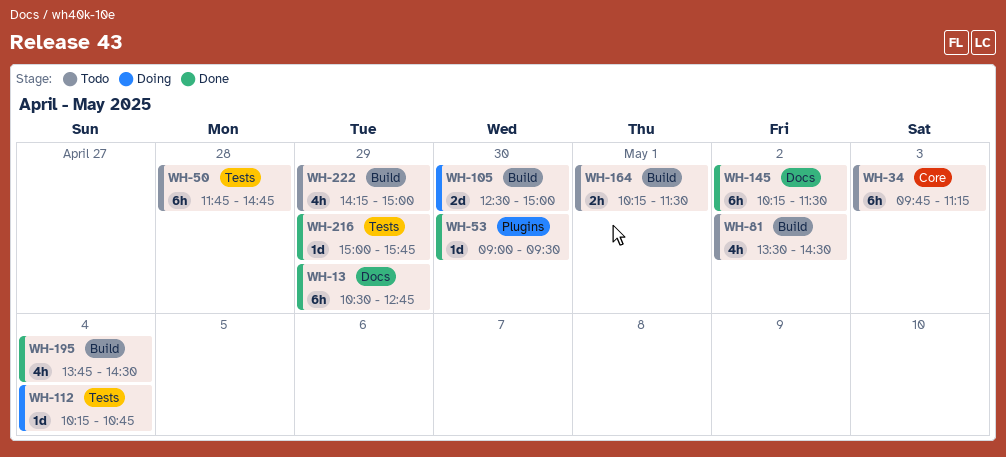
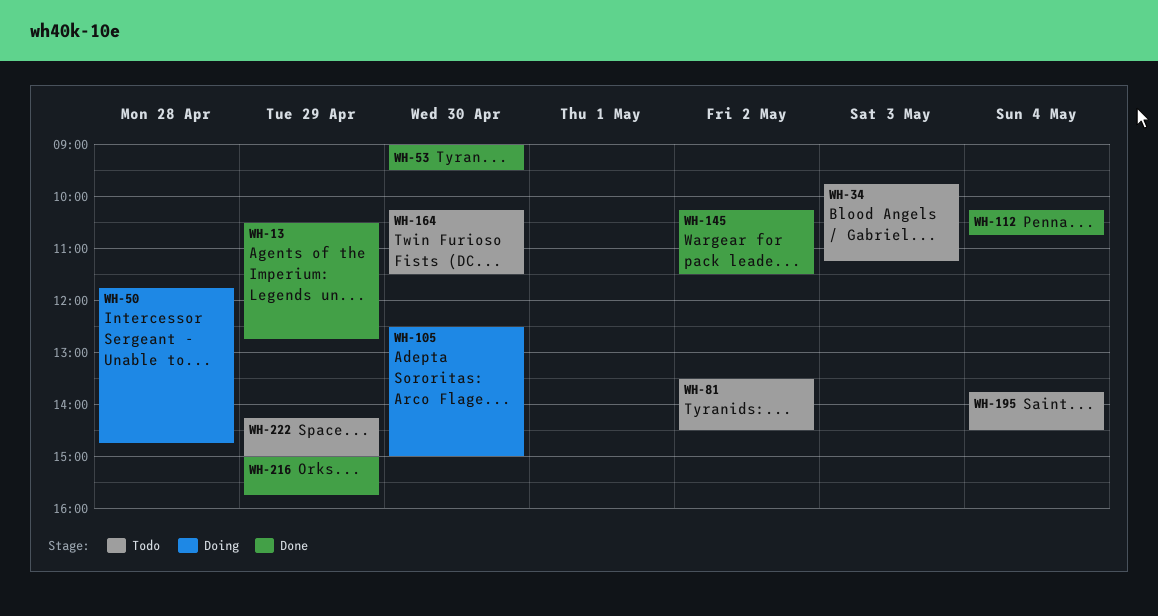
WH-50, status: Todo -> Doing
WH-112, status: Doing -> Done
WH-164, day: May 1 -> Apr 30
WH-195, status: Done -> Todo

